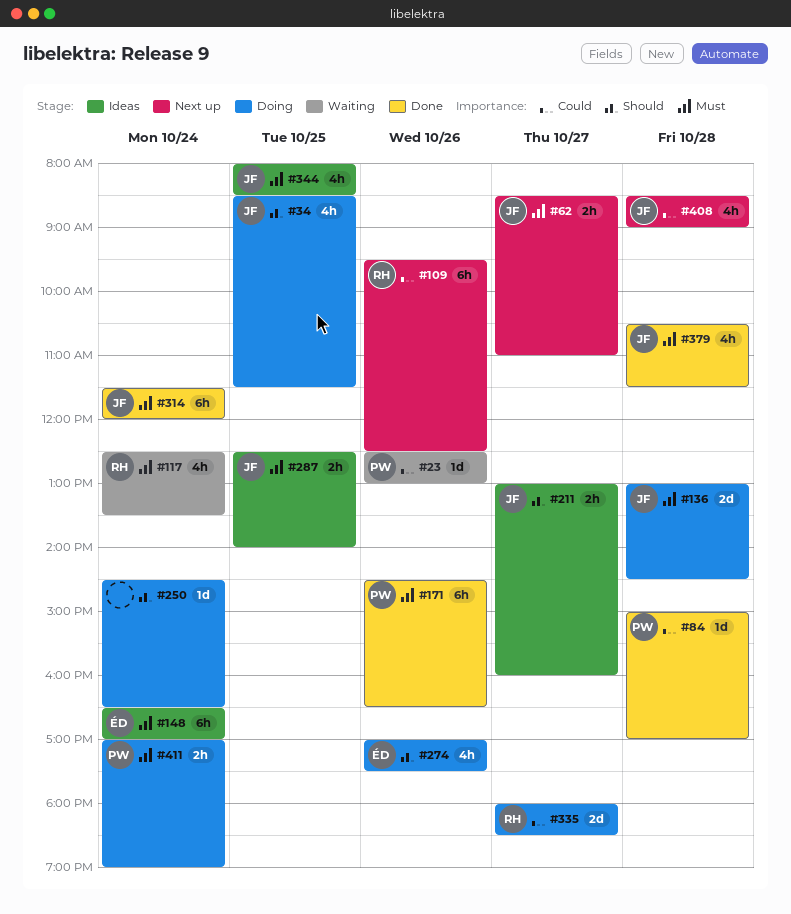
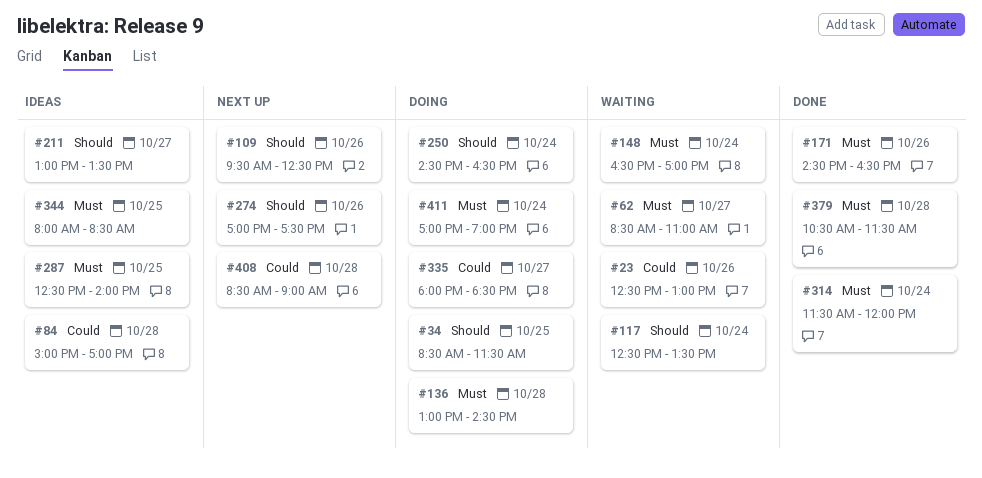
#62, status: Next up -> Waiting
#84, status: Done -> Ideas
#109, priority: Could -> Should
#117, priority: Must -> Should
#148, status: Ideas -> Waiting
#211, ends: 16:00 -> 13:30
#274, status: Doing -> Next up

